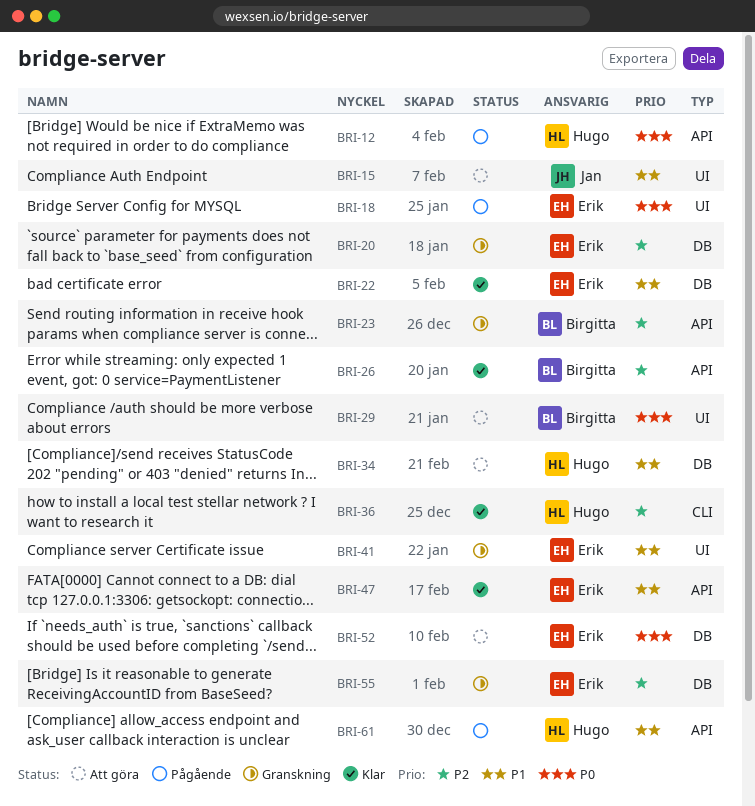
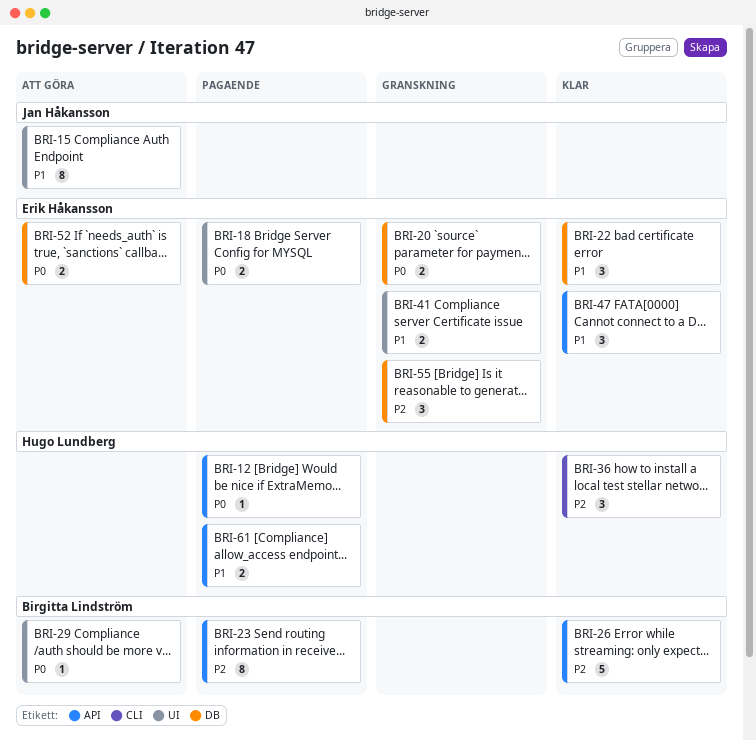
BRI-20, priority: P2 -> P0
BRI-23, status: Granskning -> Pågående
BRI-34: present -> none

